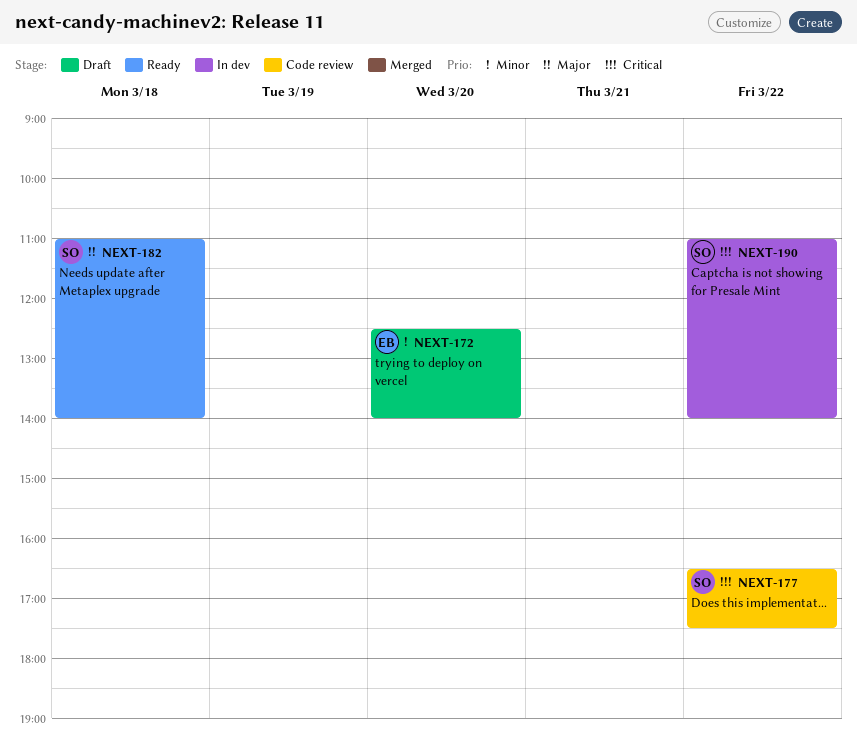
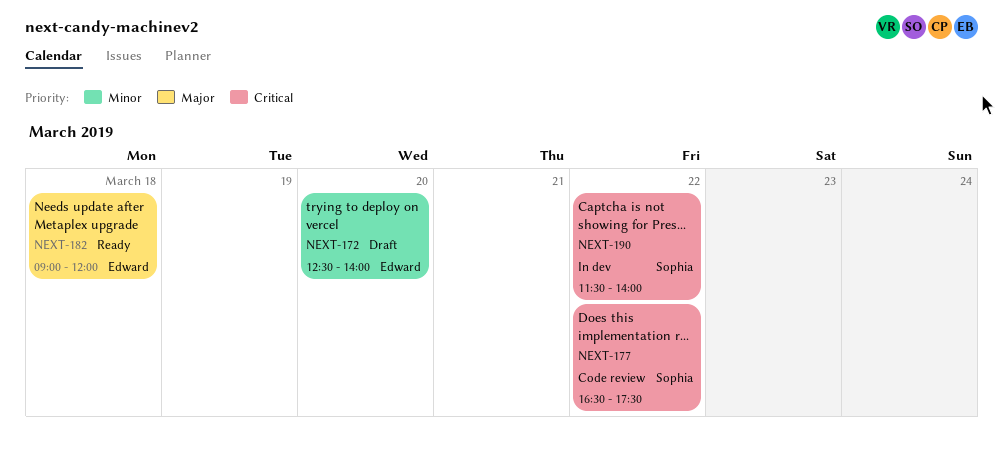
NEXT-182, owner: Sophia -> Edward
NEXT-182, begins: 11:00 -> 09:00
NEXT-182, ends: 14:00 -> 12:00
NEXT-190, begins: 11:00 -> 11:30

